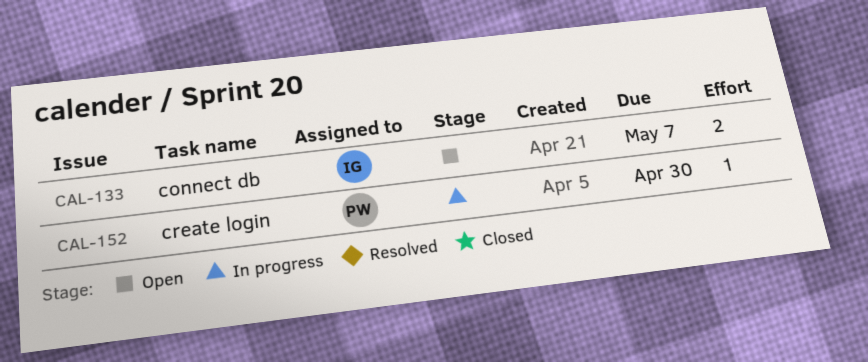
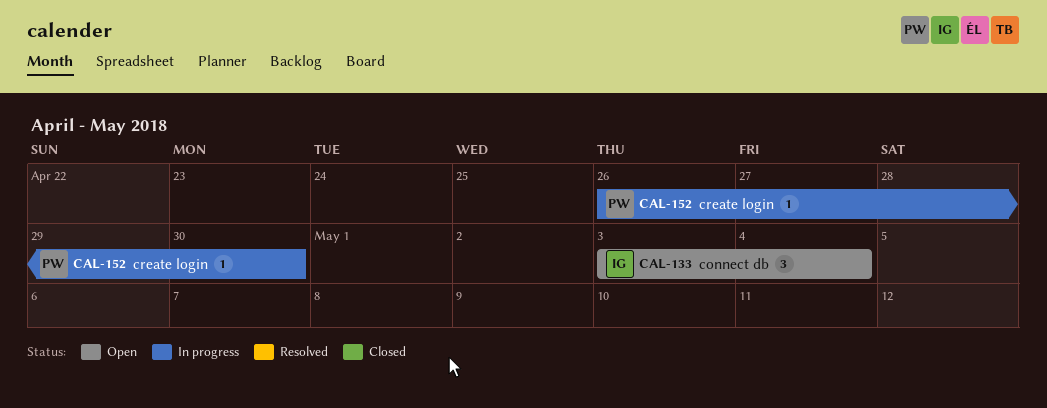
CAL-133, estimate: 2 -> 3
CAL-133, due: May 7 -> May 4

